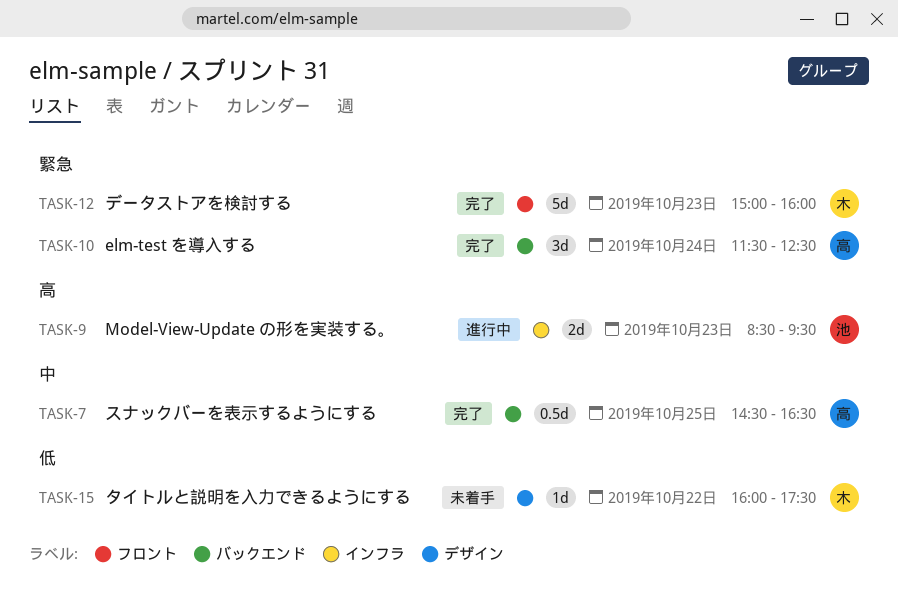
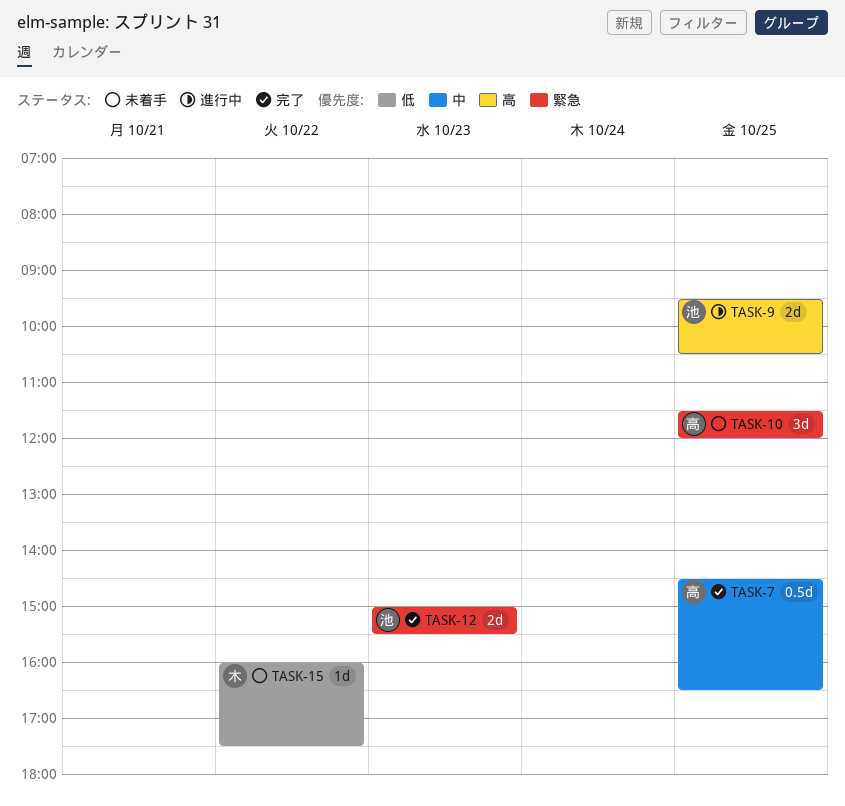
TASK-9, day: Oct 23 -> Oct 25
TASK-9, begins: 08:30 -> 09:30
TASK-9, ends: 09:30 -> 10:30
TASK-10, status: 完了 -> 未着手
TASK-10, day: Oct 24 -> Oct 25
TASK-10, ends: 12:30 -> 12:00
TASK-12, owner: 木 -> 池
TASK-12, estimate: 5d -> 2d
TASK-12, ends: 16:00 -> 15:30

